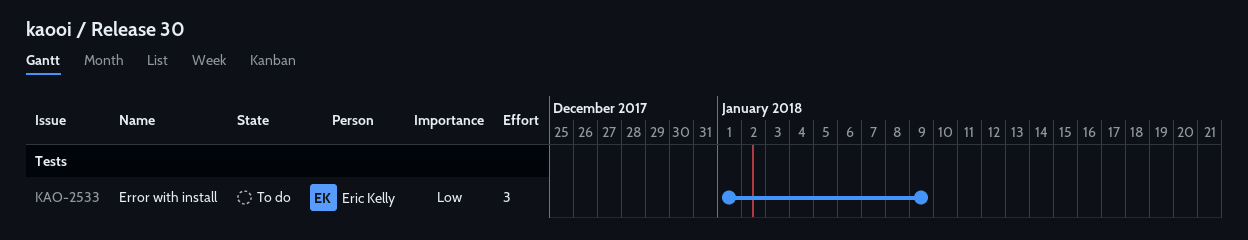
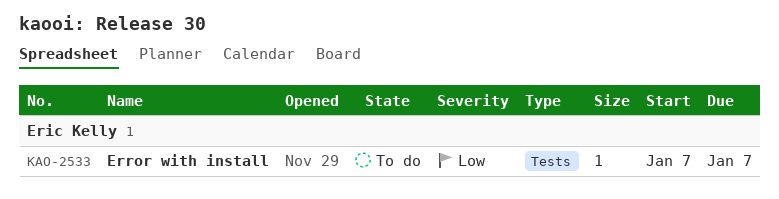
KAO-2533, estimate: 3 -> 1
KAO-2533, start: Jan 1 -> Jan 7
KAO-2533, due: Jan 9 -> Jan 7

